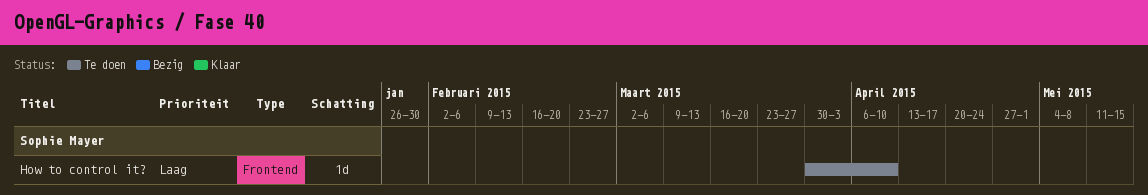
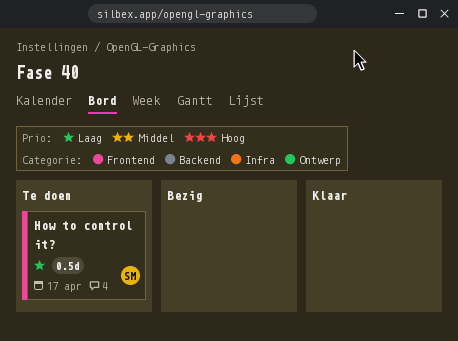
How to control it?, estimate: 1d -> 0.5d
How to control it?, due: Apr 10 -> Apr 17

